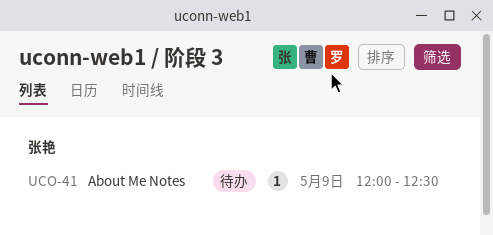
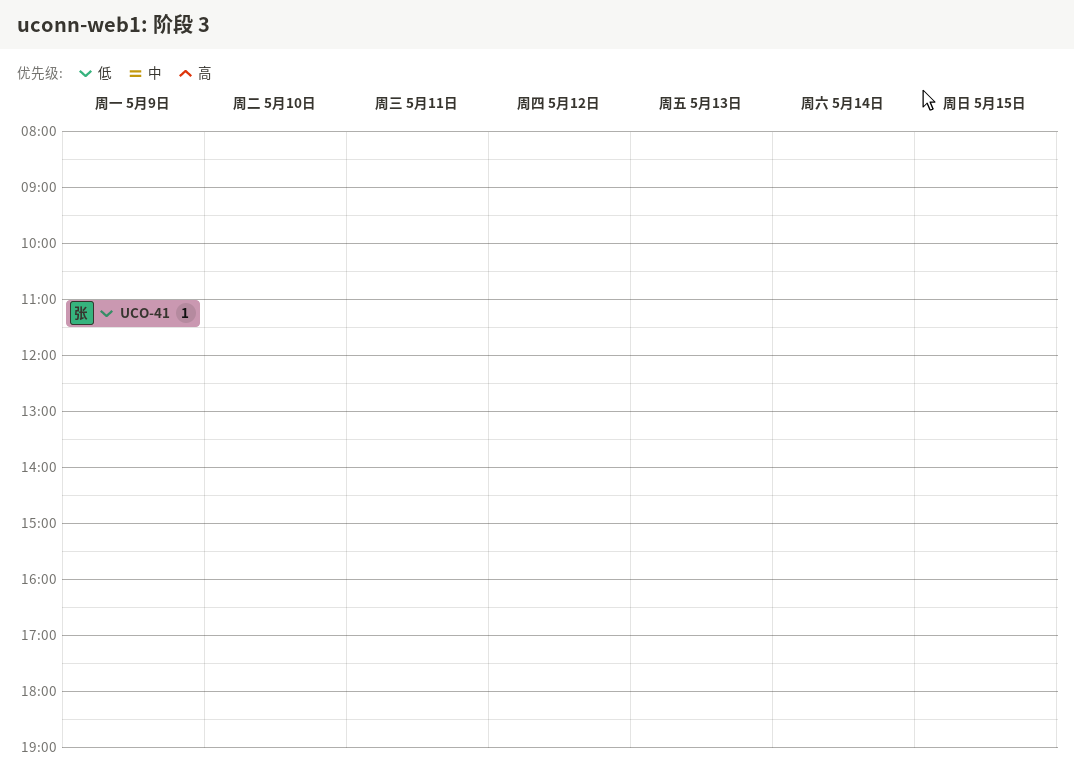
UCO-41, begins: 12:00 -> 11:00
UCO-41, ends: 12:30 -> 11:30

